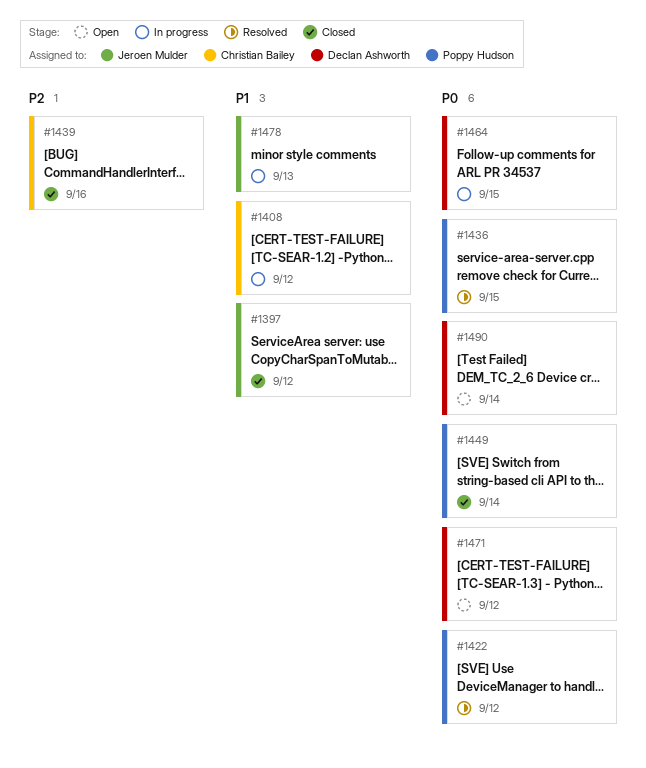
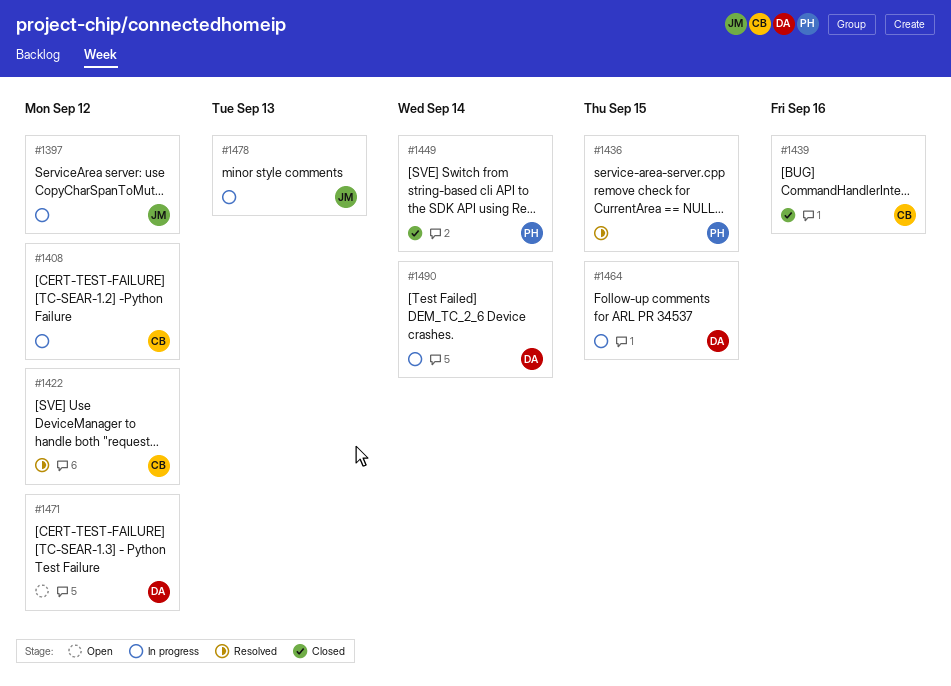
#1397, status: Closed -> In progress
#1422, owner: Poppy Hudson -> Christian Bailey
#1490, status: Open -> In progress

